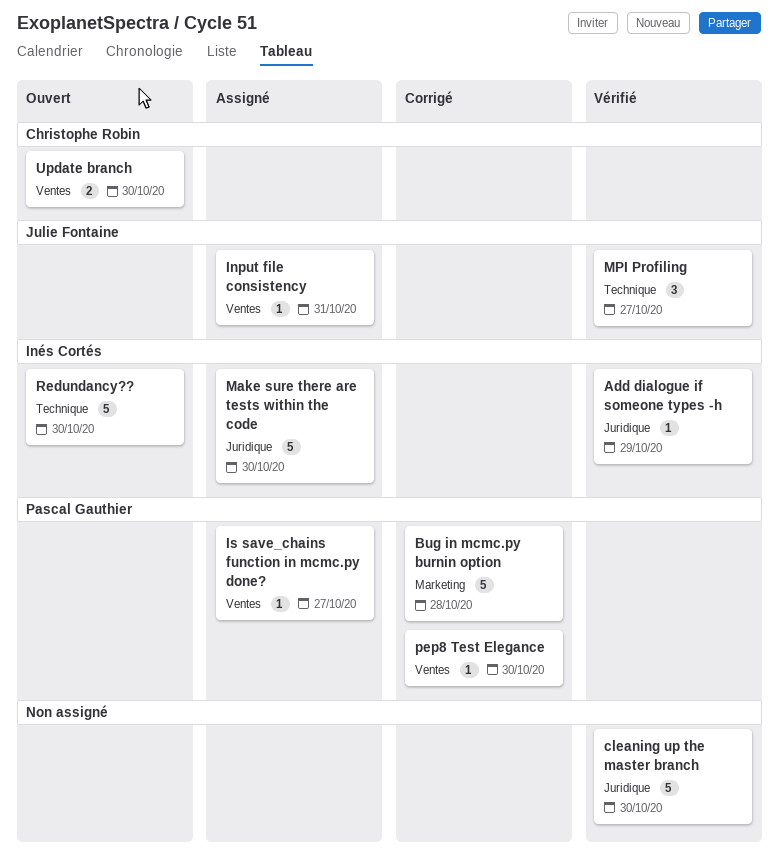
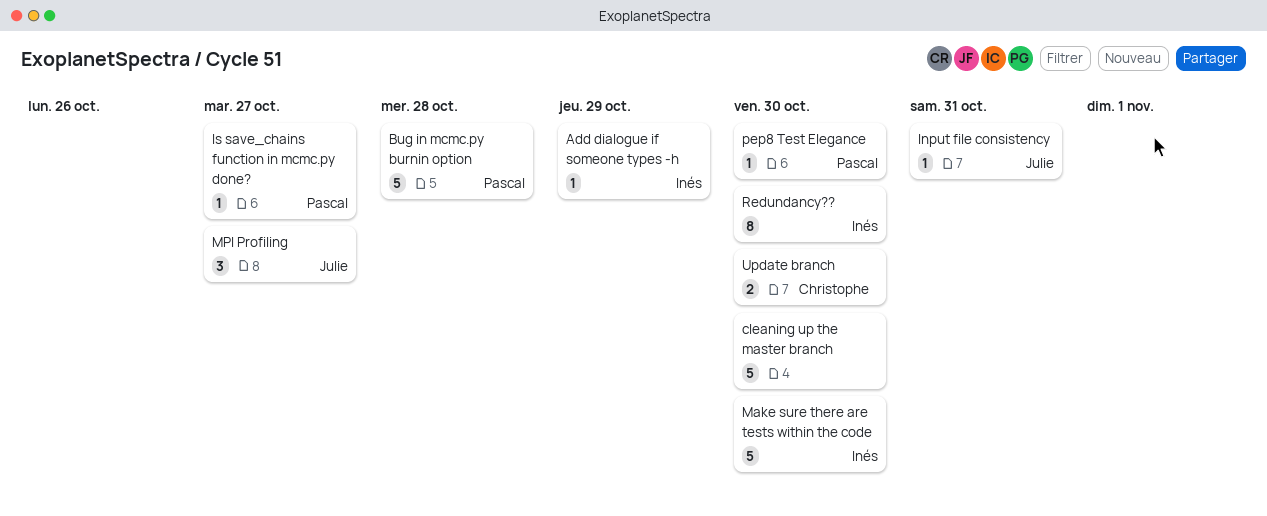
Redundancy??, estimate: 5 -> 8

